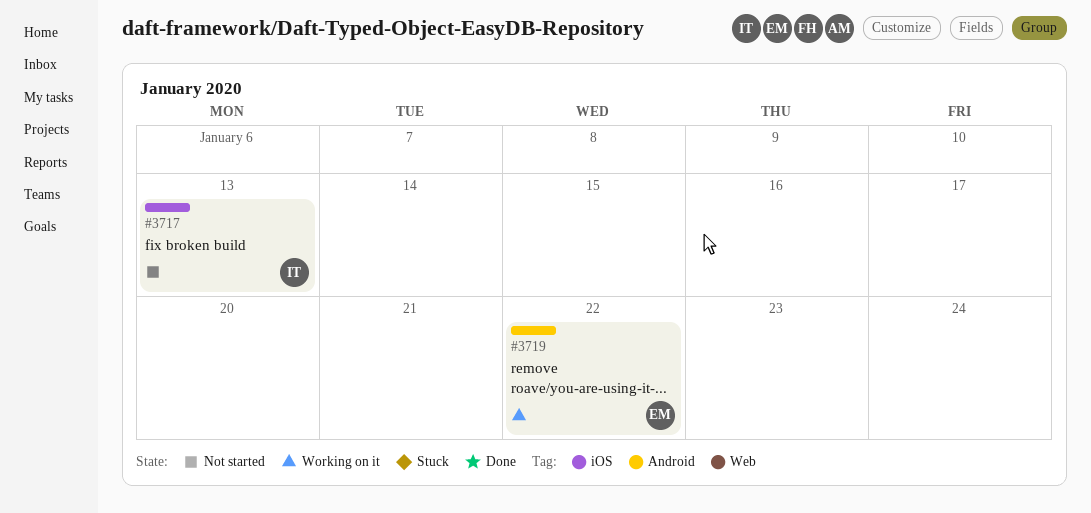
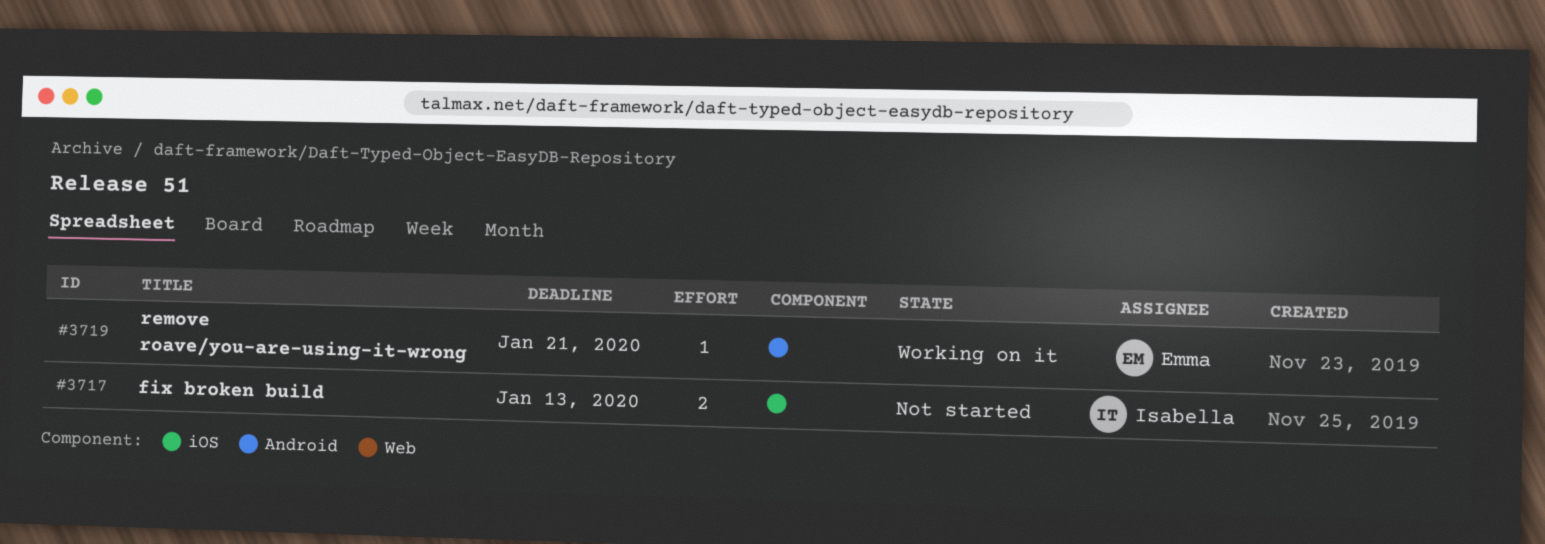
#3719, due: Jan 22 -> Jan 21

